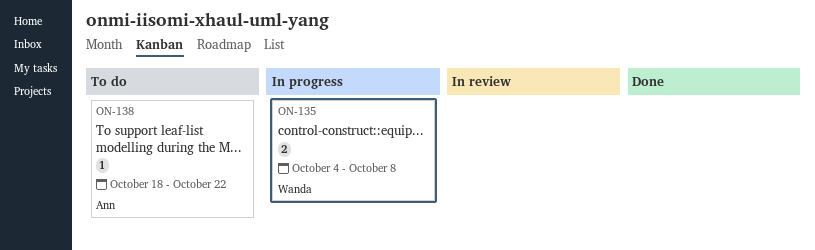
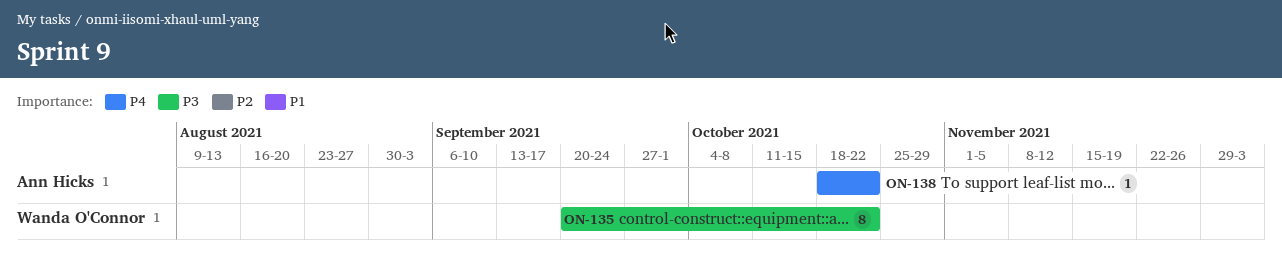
ON-135, estimate: 2 -> 8
ON-135, start: Oct 4 -> Sep 20
ON-135, due: Oct 8 -> Oct 22

